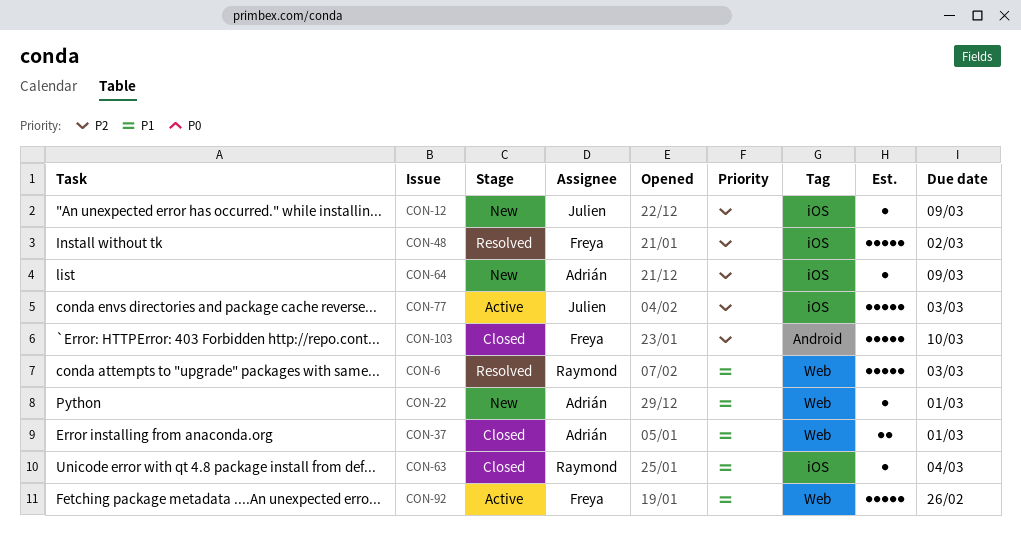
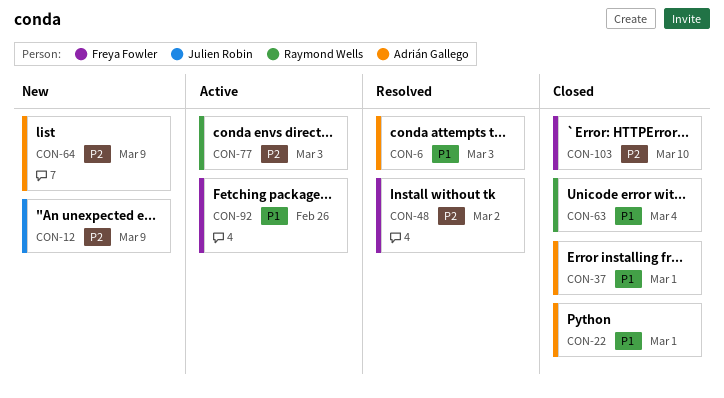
CON-6, owner: Raymond Wells -> Adrián Gallego
CON-22, status: New -> Closed
CON-77, owner: Julien Robin -> Raymond Wells

